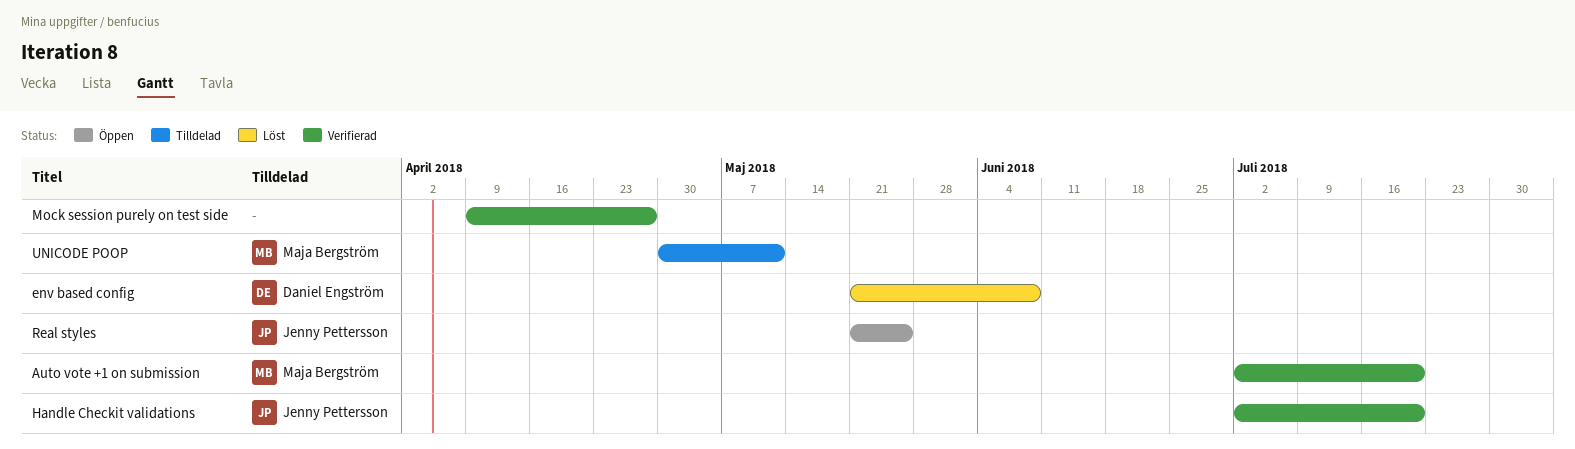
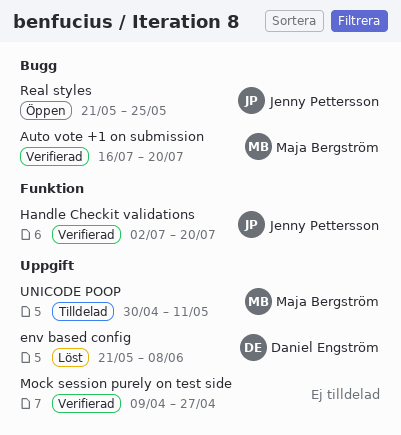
Auto vote +1 on submission, start: Jul 2 -> Jul 16

